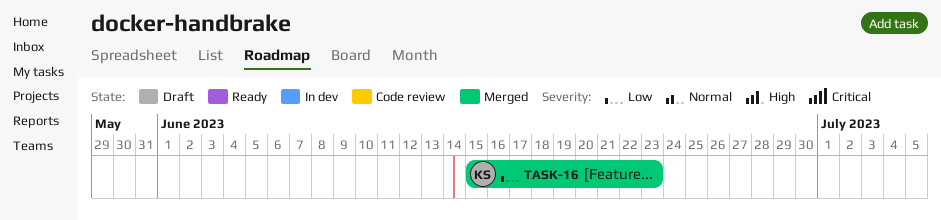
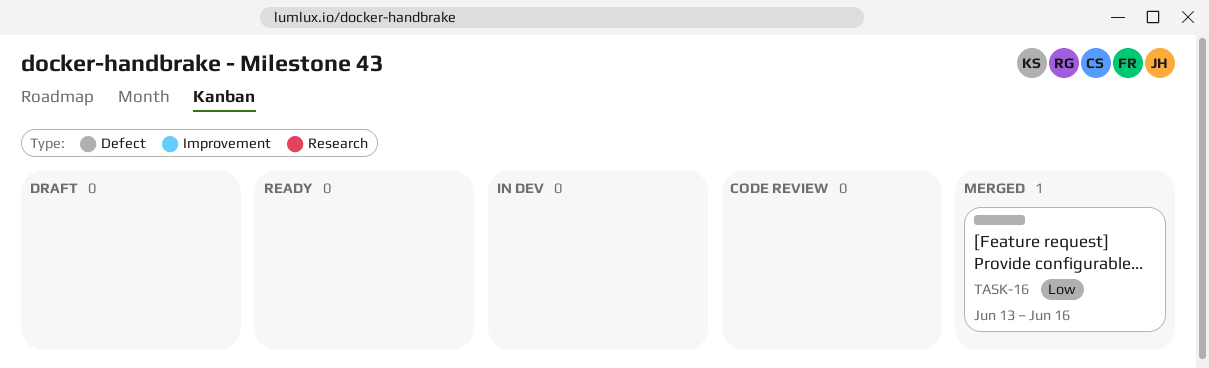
TASK-16, start: Jun 15 -> Jun 13
TASK-16, due: Jun 23 -> Jun 16

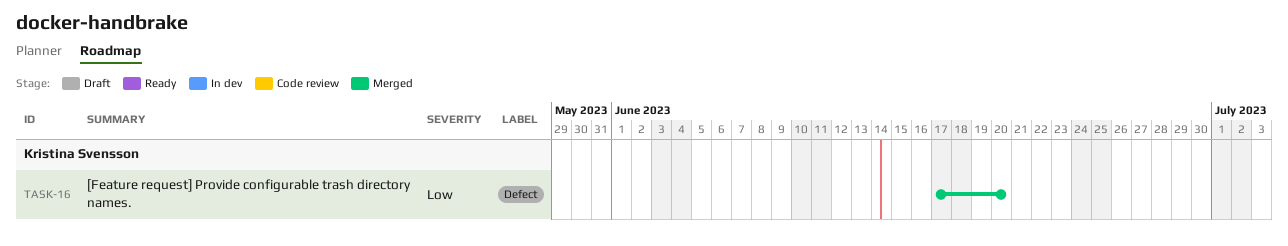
TASK-16, start: Jun 13 -> Jun 17
TASK-16, due: Jun 16 -> Jun 20

